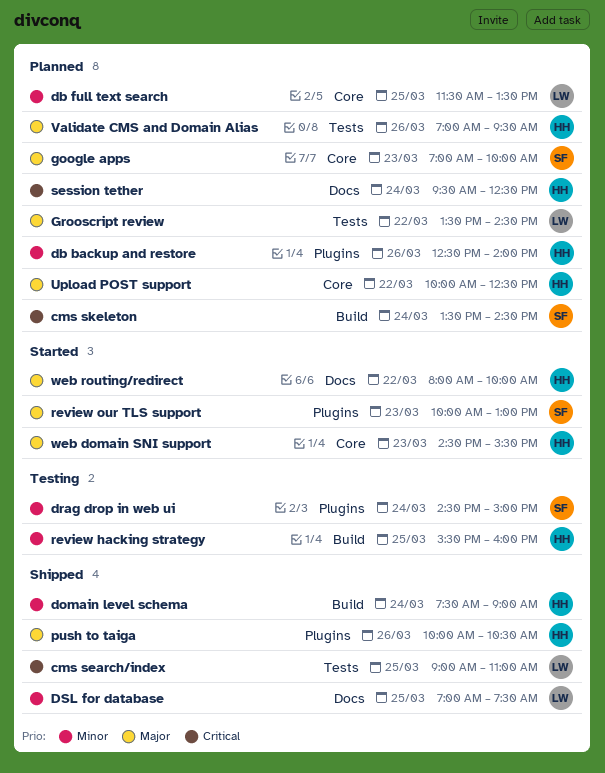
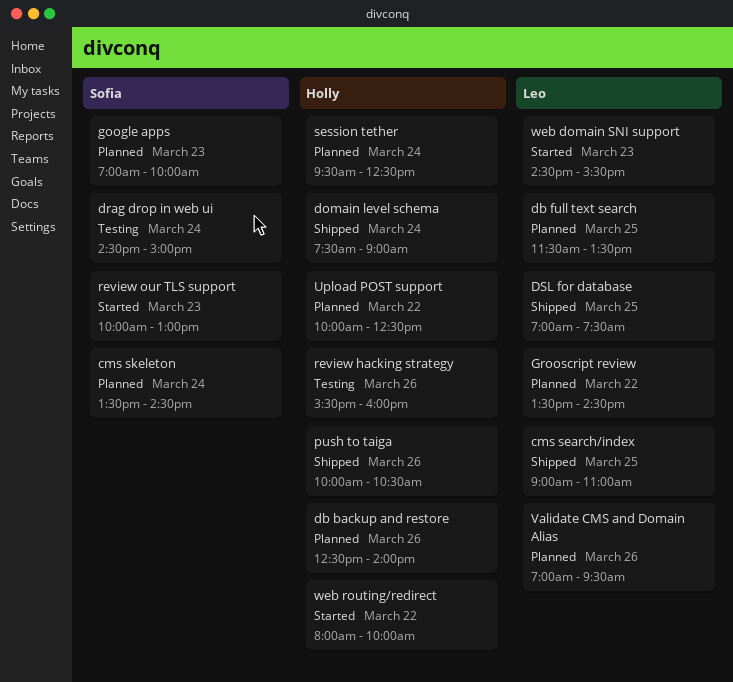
review hacking strategy, day: Mar 25 -> Mar 26
Validate CMS and Domain Alias, owner: Holly -> Leo
web domain SNI support, owner: Holly -> Leo

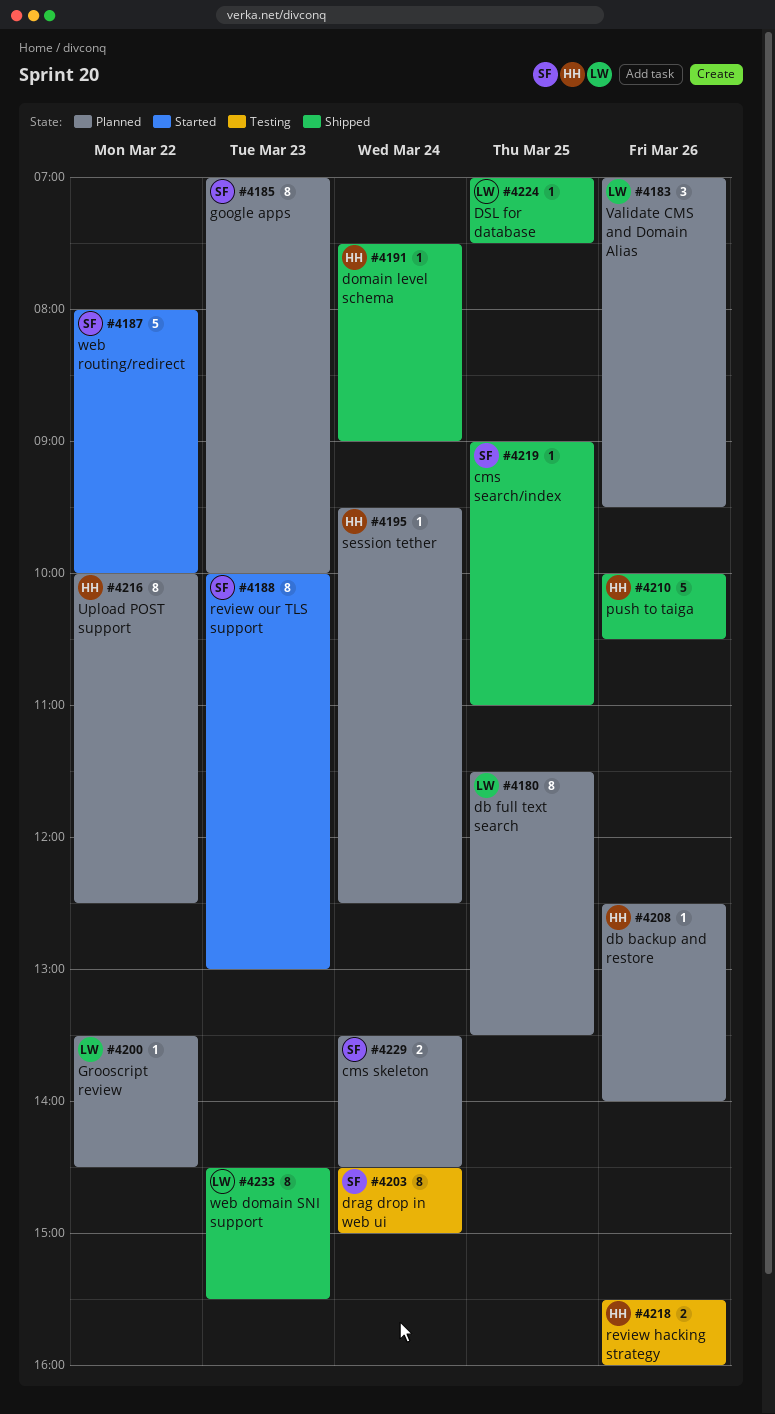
cms search/index, owner: Leo -> Sofia
web domain SNI support, status: Started -> Shipped
web routing/redirect, owner: Holly -> Sofia

